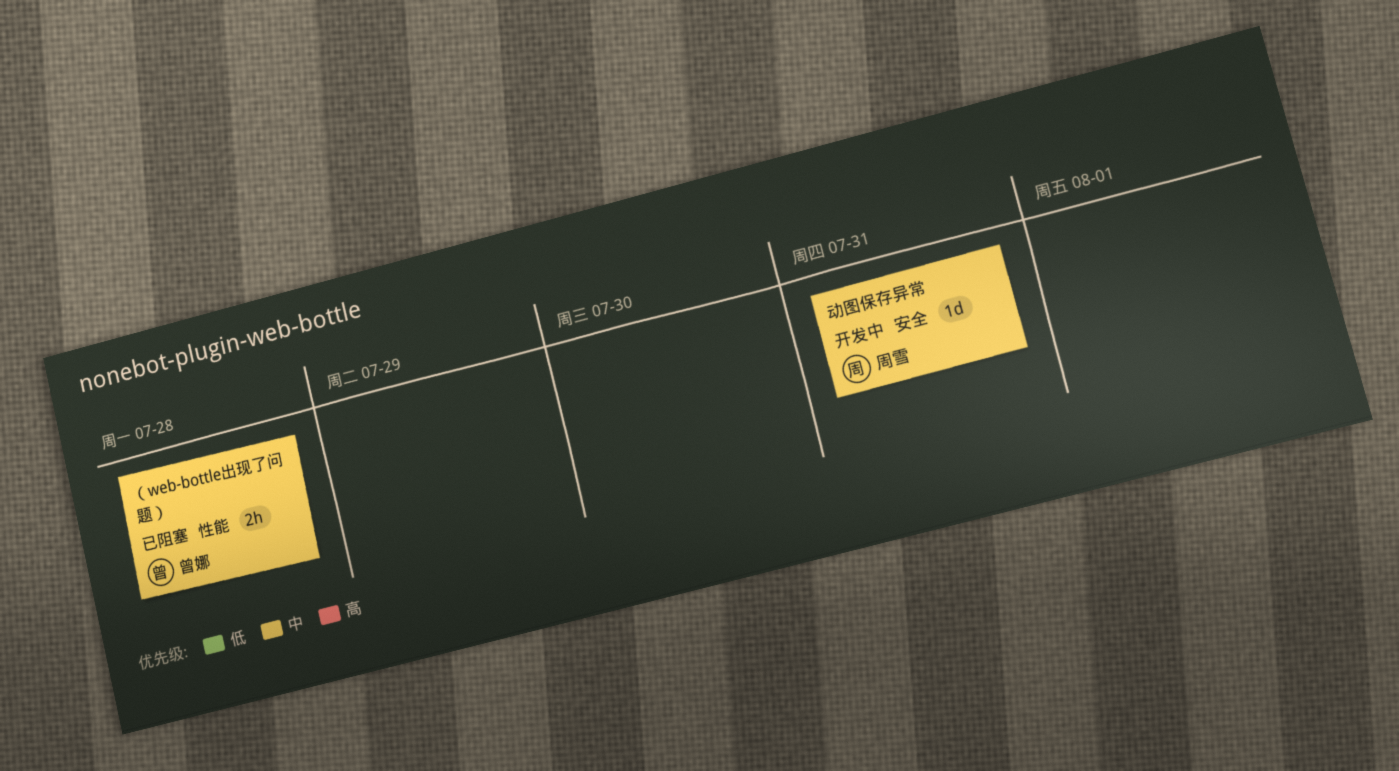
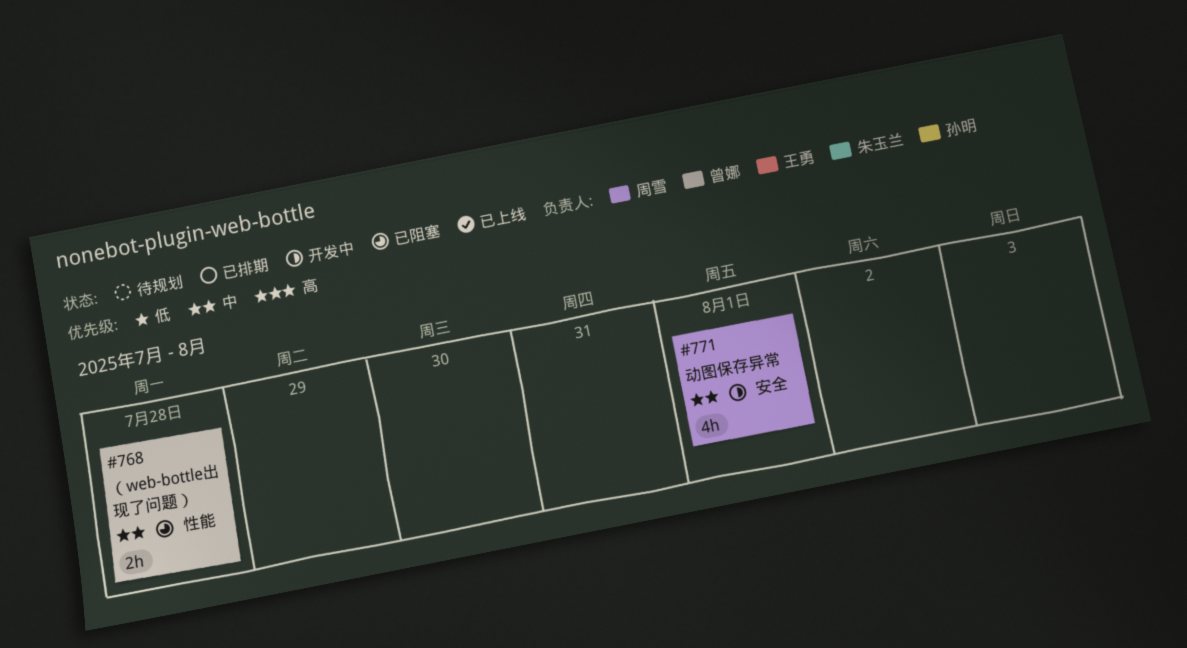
动图保存异常, estimate: 1d -> 4h
动图保存异常, due: Jul 31 -> Aug 1

